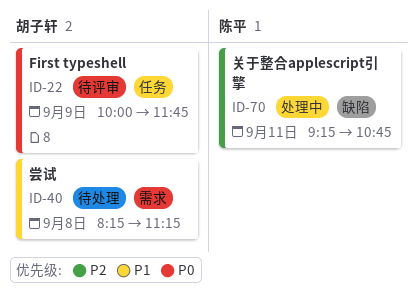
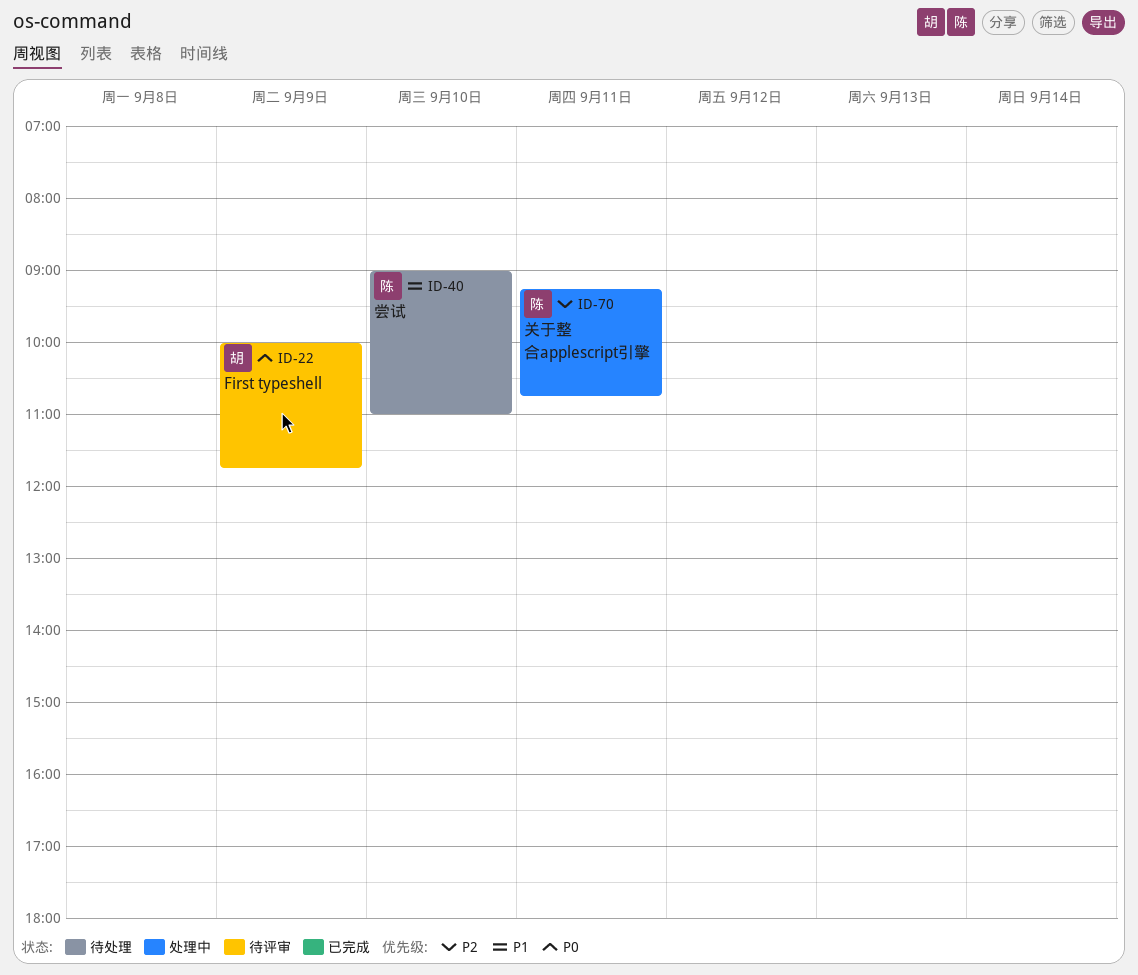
ID-40, owner: 胡子轩 -> 陈平
ID-40, day: Sep 8 -> Sep 10
ID-40, begins: 08:15 -> 09:00
ID-40, ends: 11:15 -> 11:00

